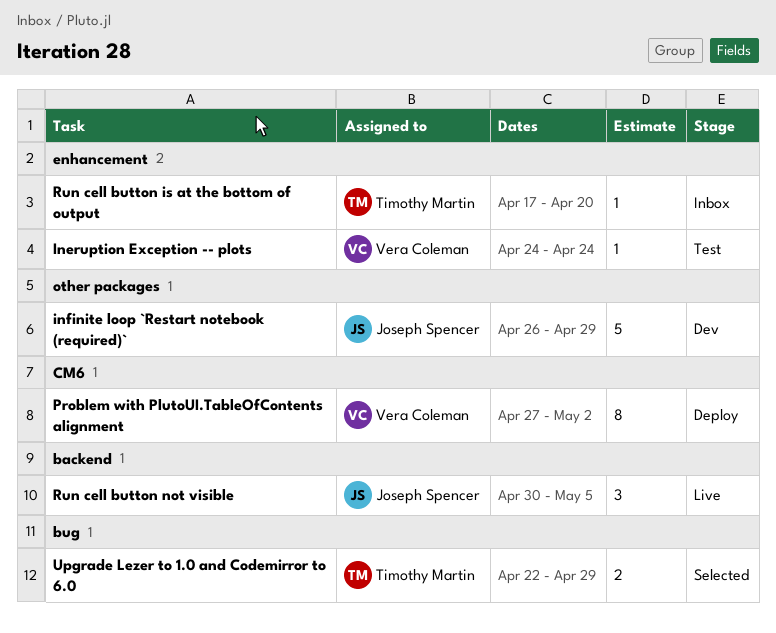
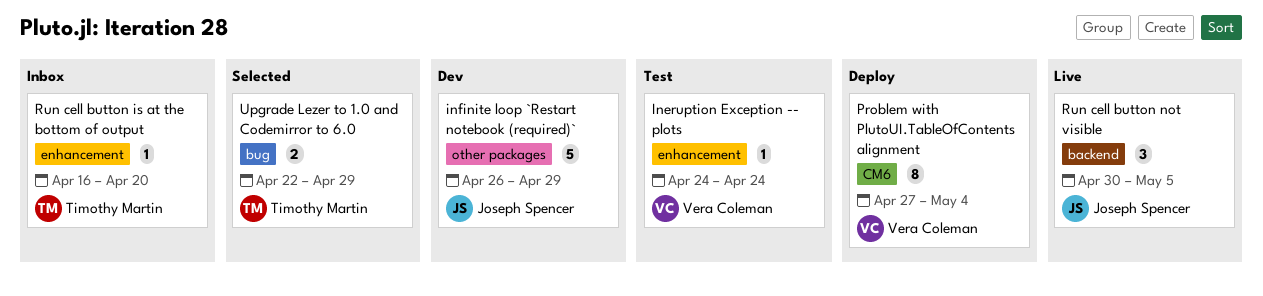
Problem with PlutoUI.TableOfContents alignment, due: May 2 -> May 4
Run cell button is at the bottom of output, start: Apr 17 -> Apr 16

